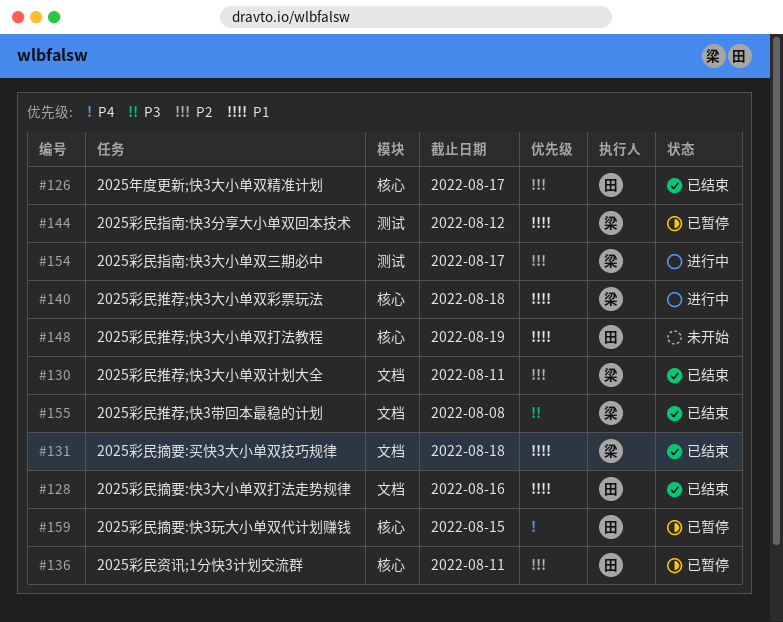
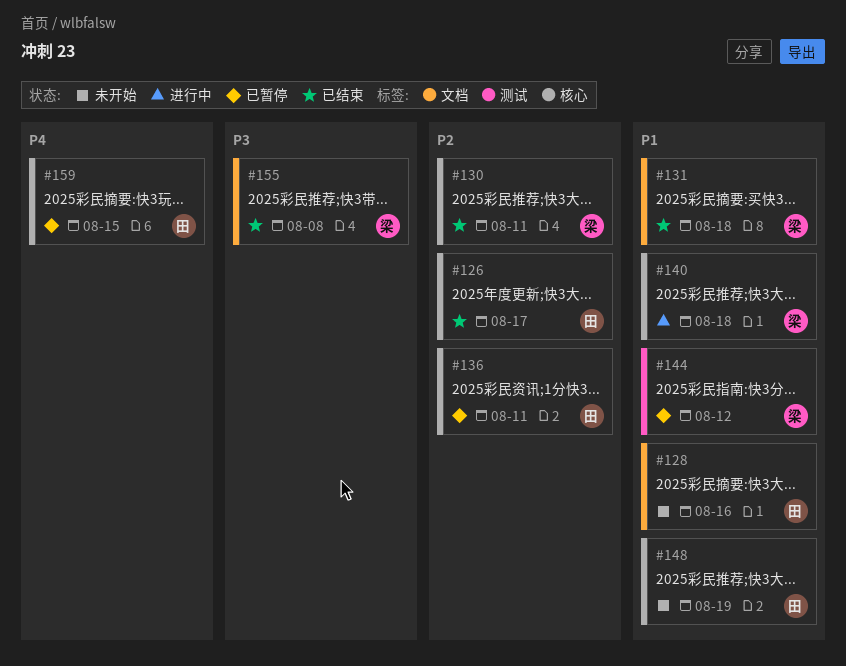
#128, status: 已结束 -> 未开始
#130, label: 文档 -> 核心
#154: present -> none

